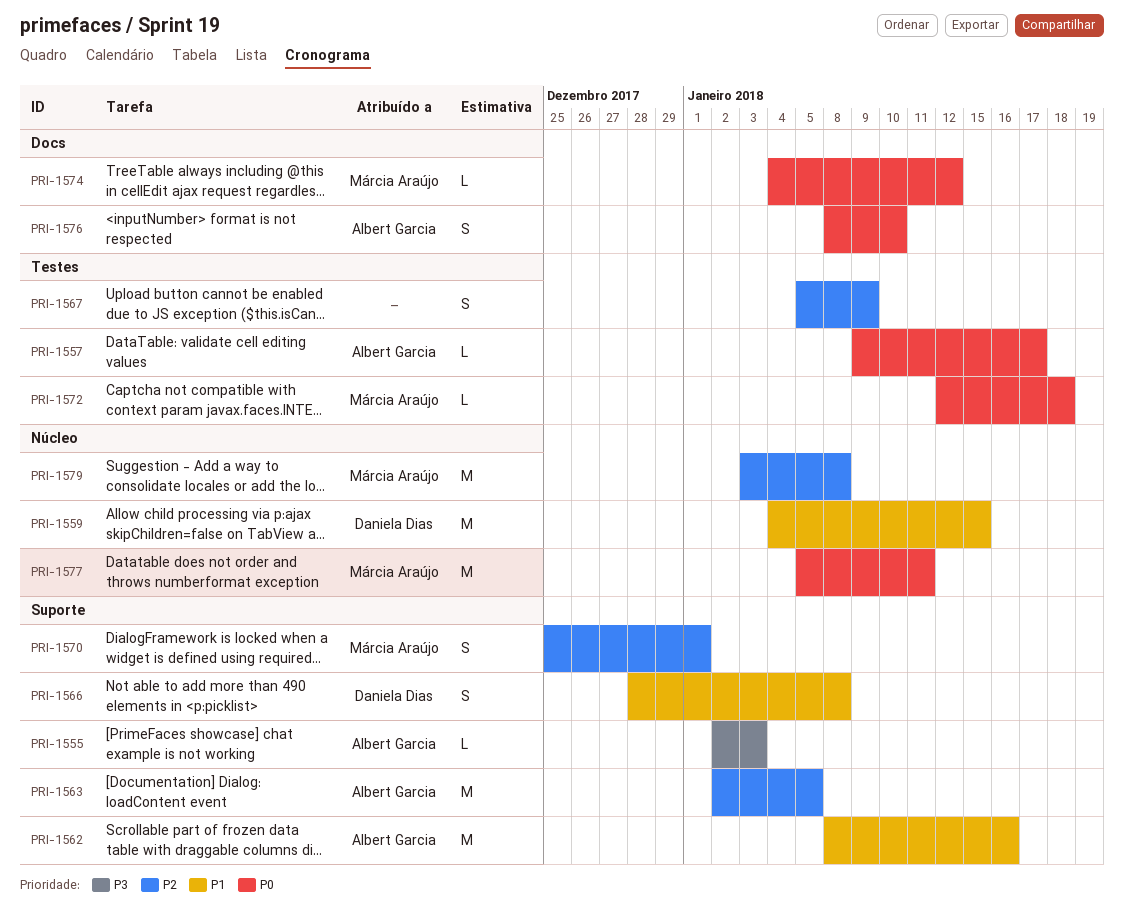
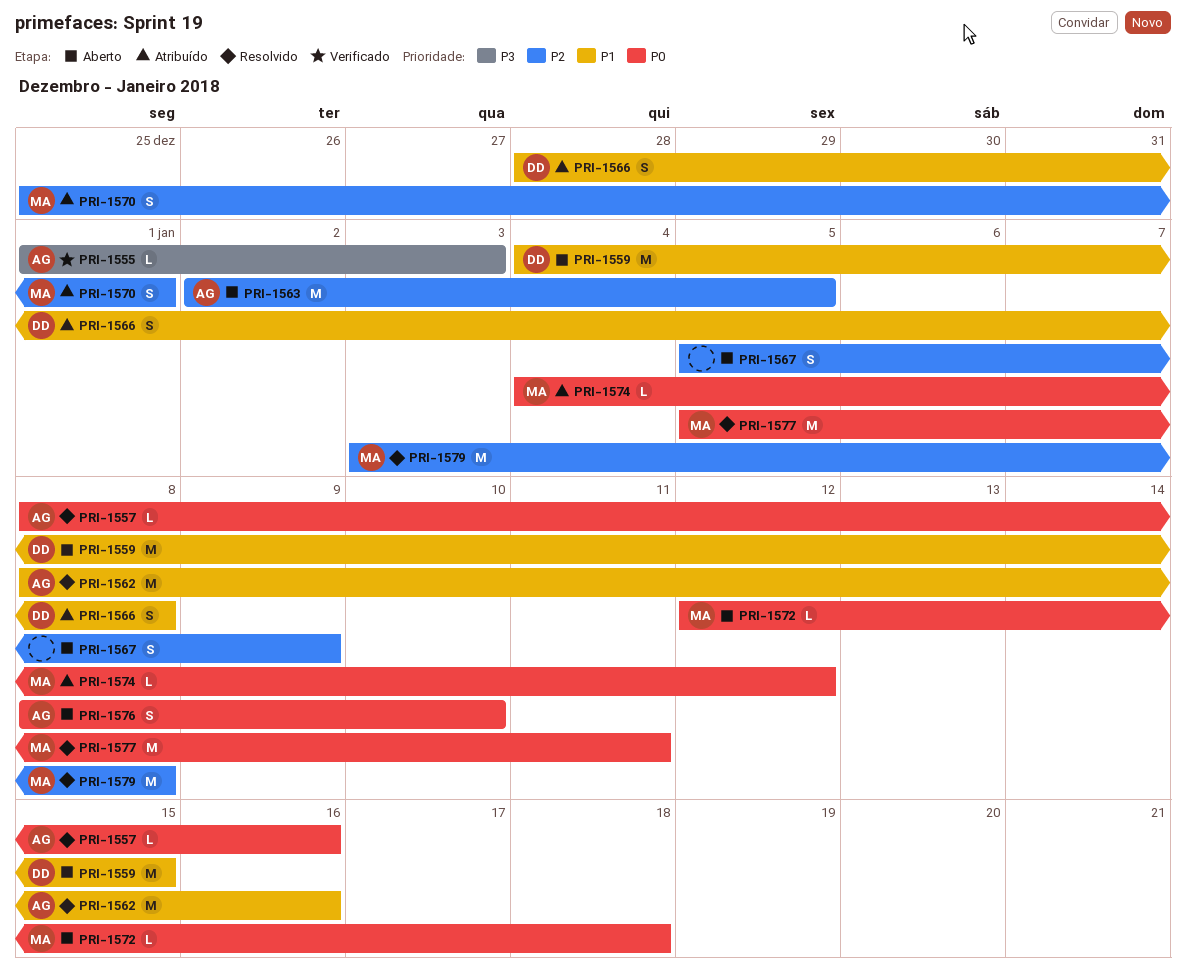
PRI-1555, start: Jan 2 -> Jan 1
PRI-1557, start: Jan 9 -> Jan 8
PRI-1557, due: Jan 17 -> Jan 16

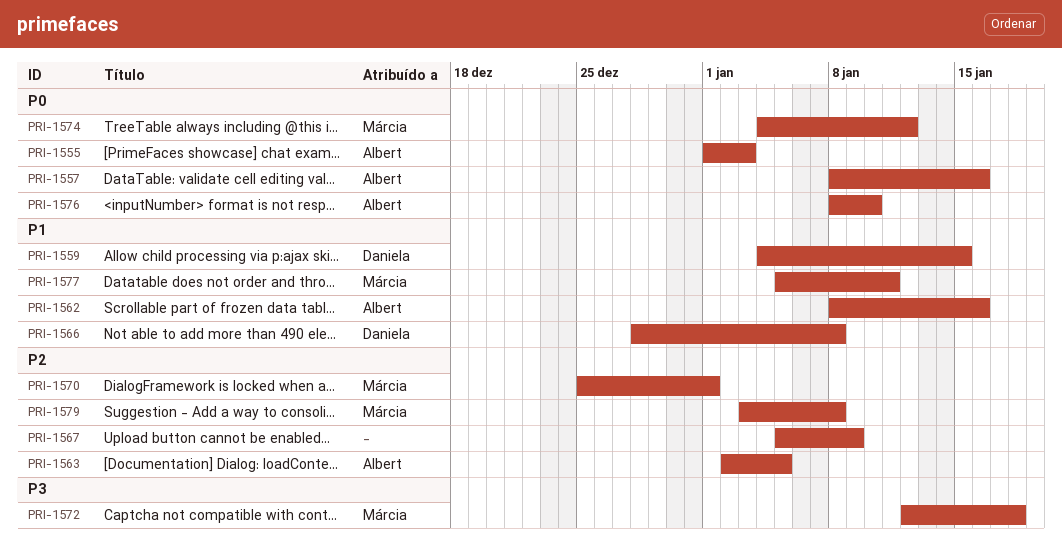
PRI-1555, priority: P3 -> P0
PRI-1572, priority: P0 -> P3
PRI-1577, priority: P0 -> P1

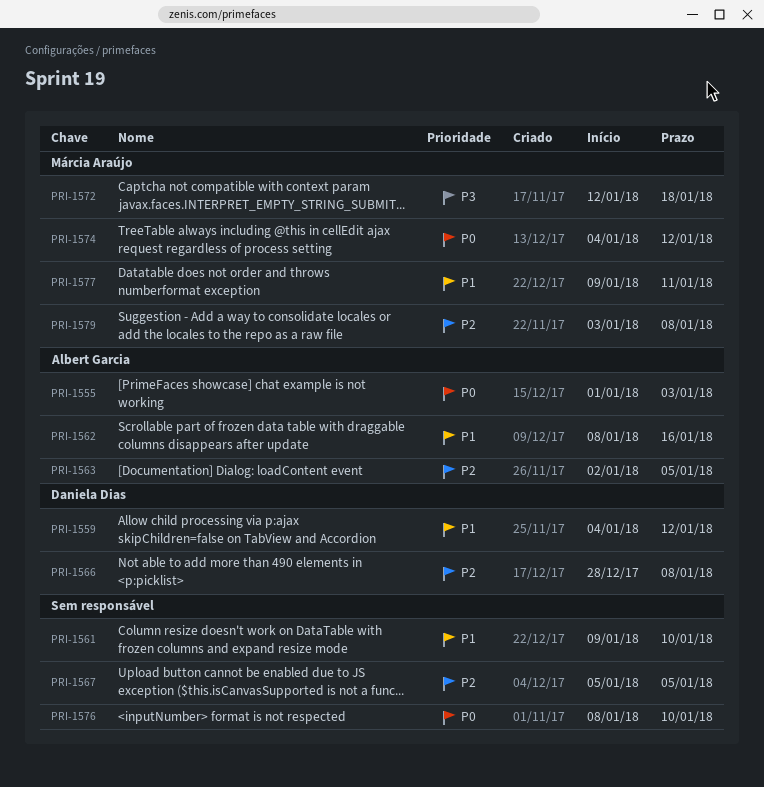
PRI-1557: present -> none
PRI-1559, due: Jan 15 -> Jan 12
PRI-1561: none -> present
PRI-1566, priority: P1 -> P2
PRI-1567, due: Jan 9 -> Jan 5
PRI-1570: present -> none
PRI-1576, owner: Albert Garcia -> none
PRI-1577, start: Jan 5 -> Jan 9

